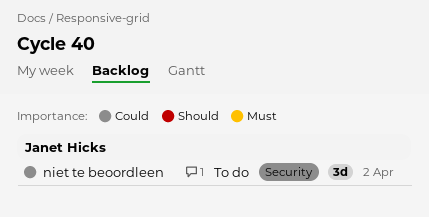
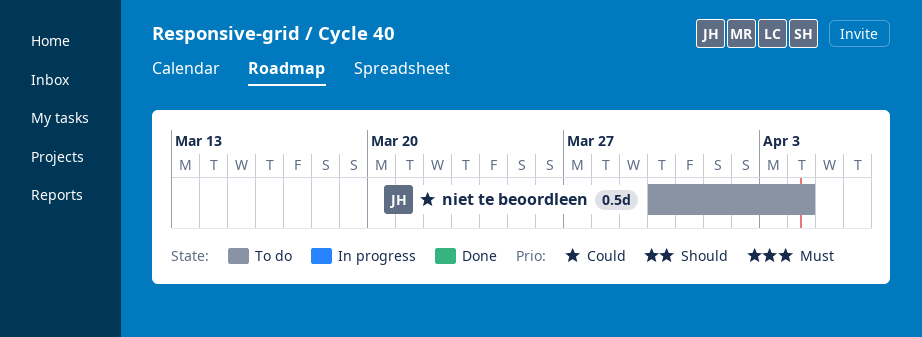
niet te beoordleen, estimate: 3d -> 0.5d
niet te beoordleen, due: Apr 2 -> Apr 4

